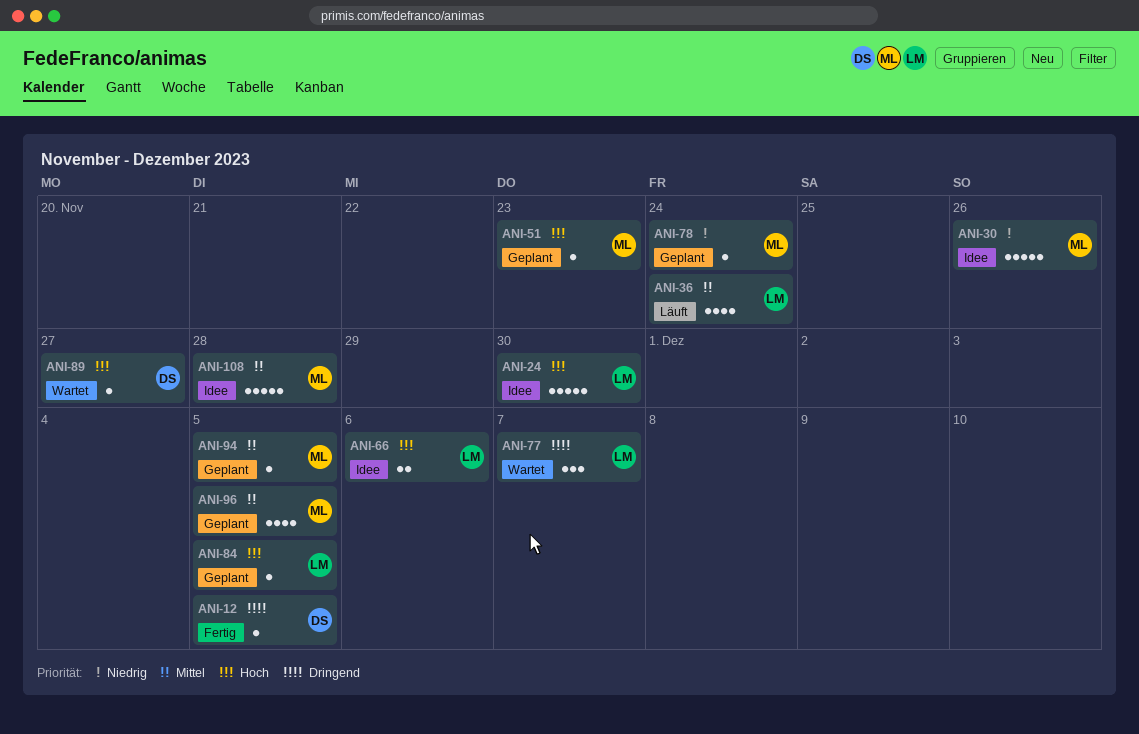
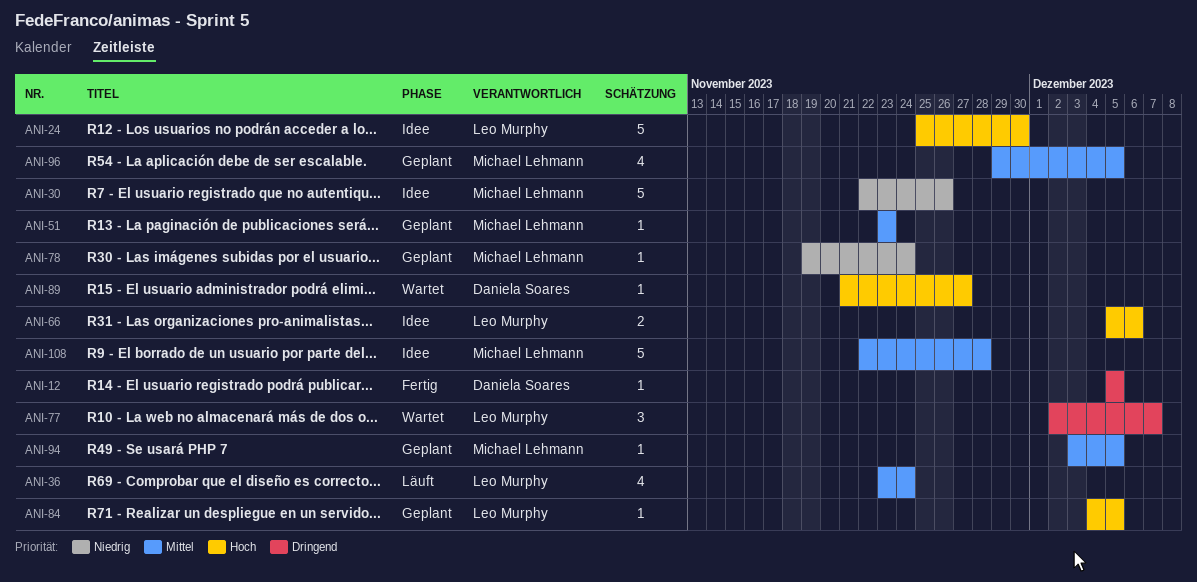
ANI-51, priority: Hoch -> Mittel

